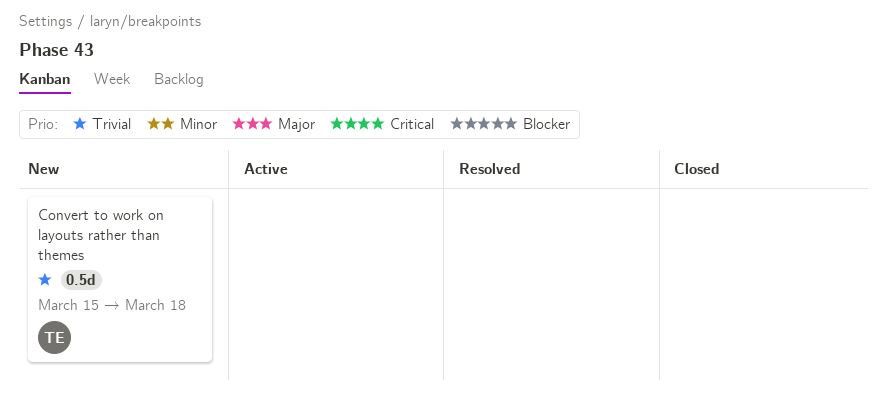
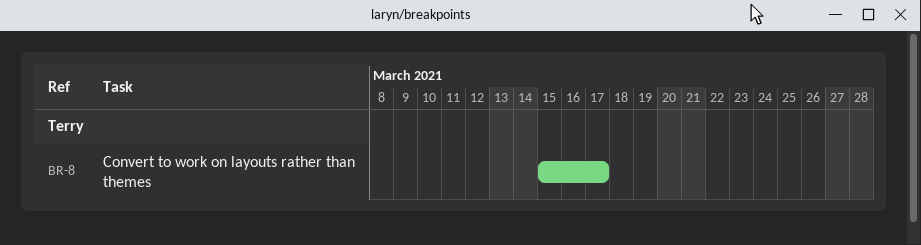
Convert to work on layouts rather than themes, due: Mar 18 -> Mar 17

